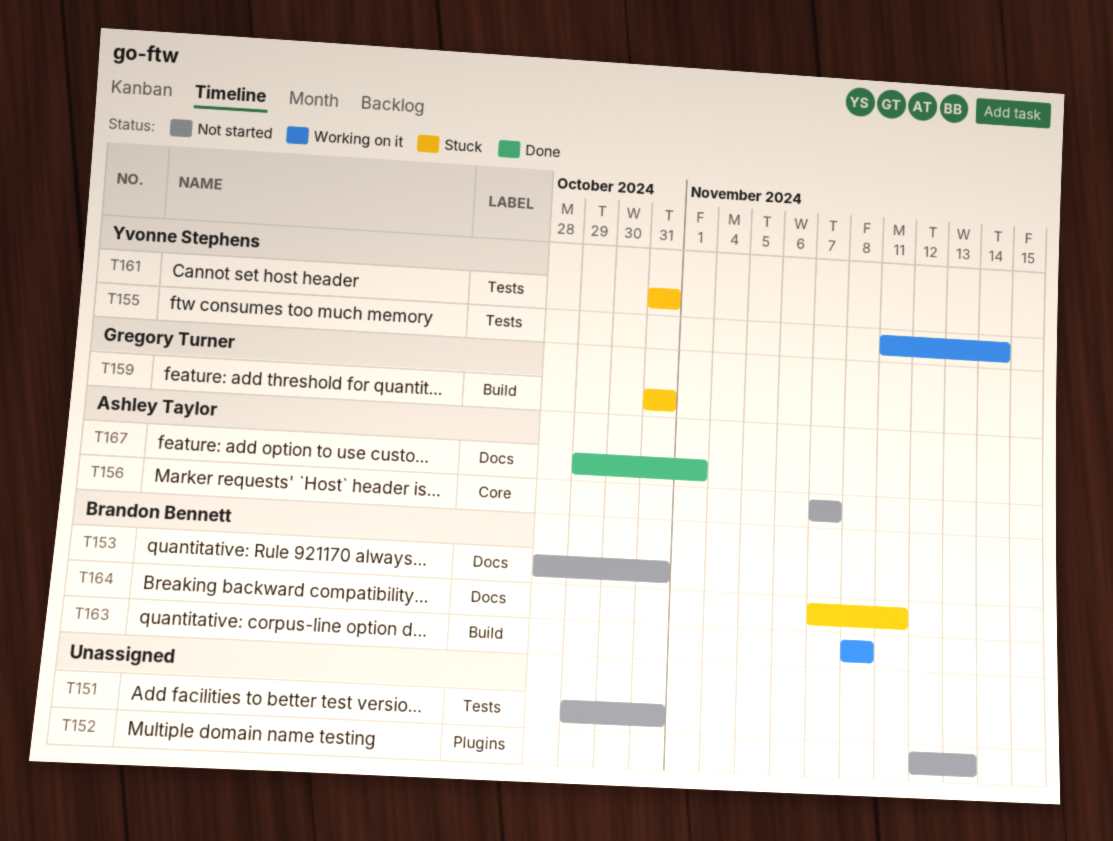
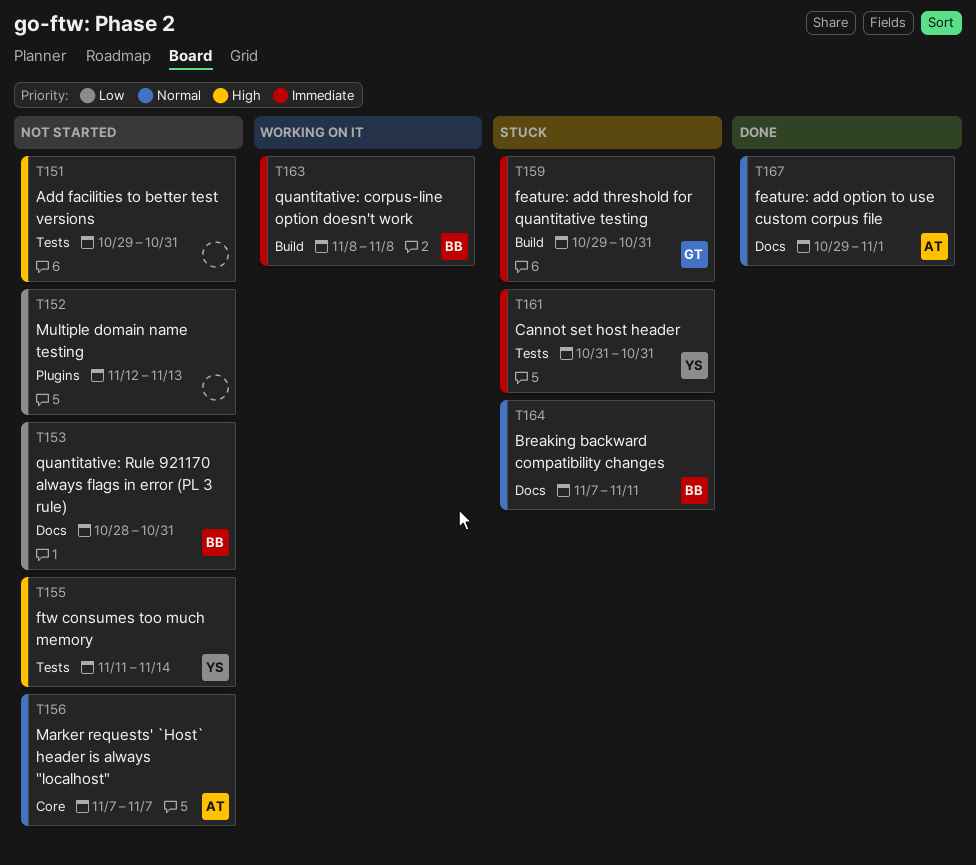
T155, status: Working on it -> Not started
T159, start: Oct 31 -> Oct 29

